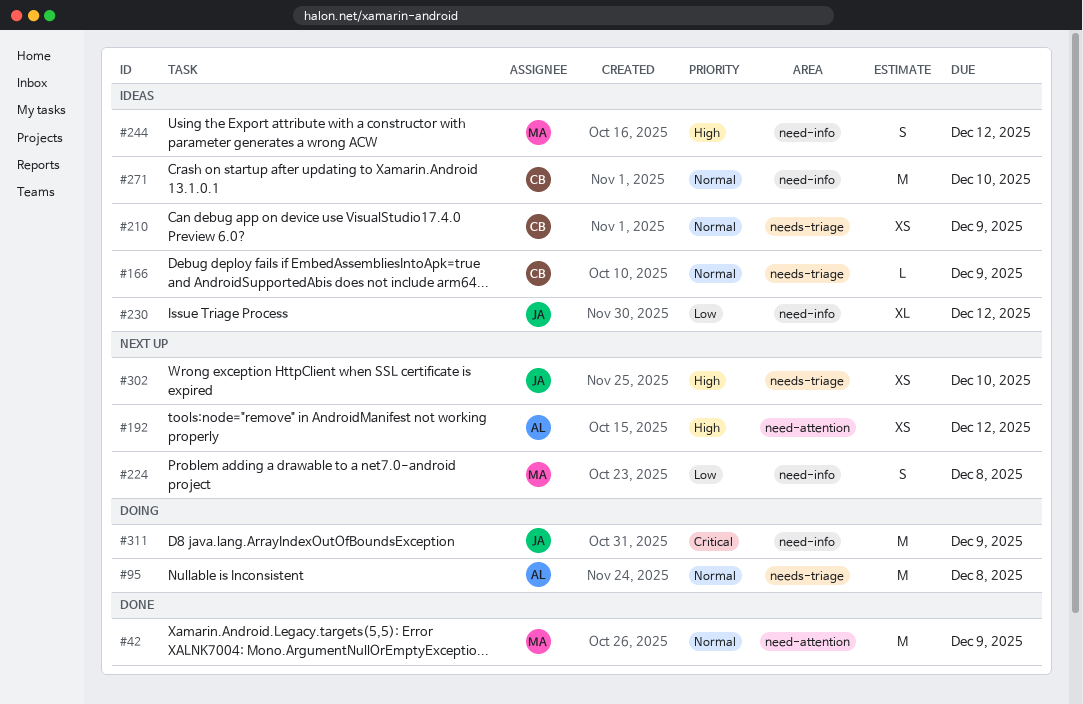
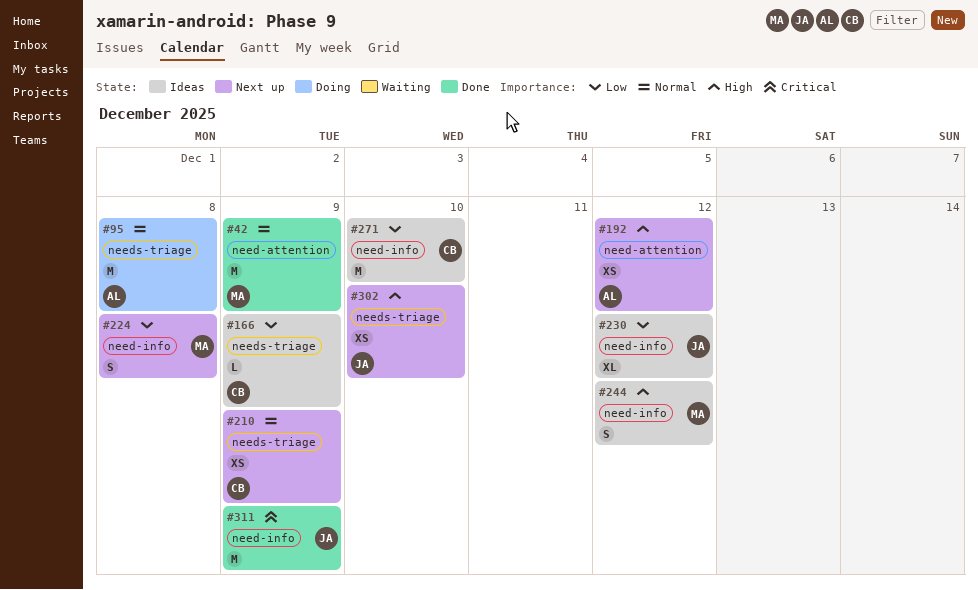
#166, priority: Normal -> Low
#210, status: Ideas -> Next up
#271, priority: Normal -> Low
#311, status: Doing -> Done

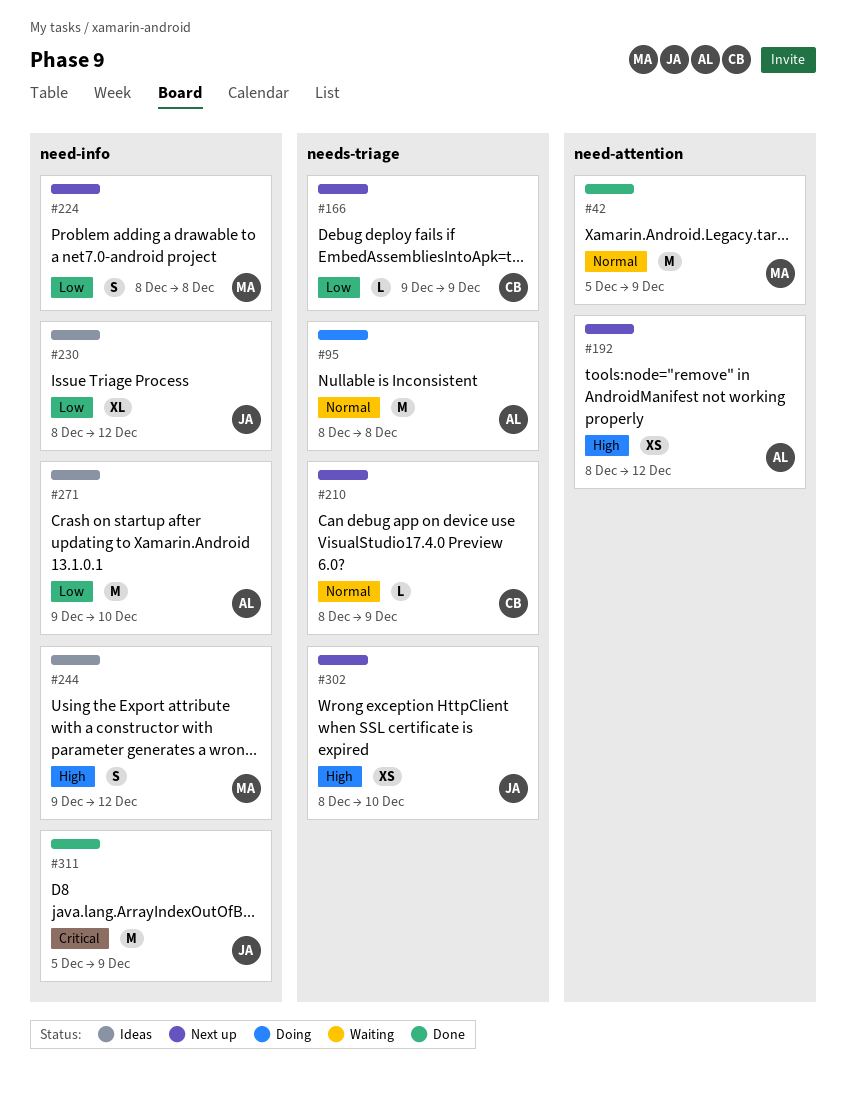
#166, status: Ideas -> Next up
#210, estimate: XS -> L
#271, owner: CB -> AL

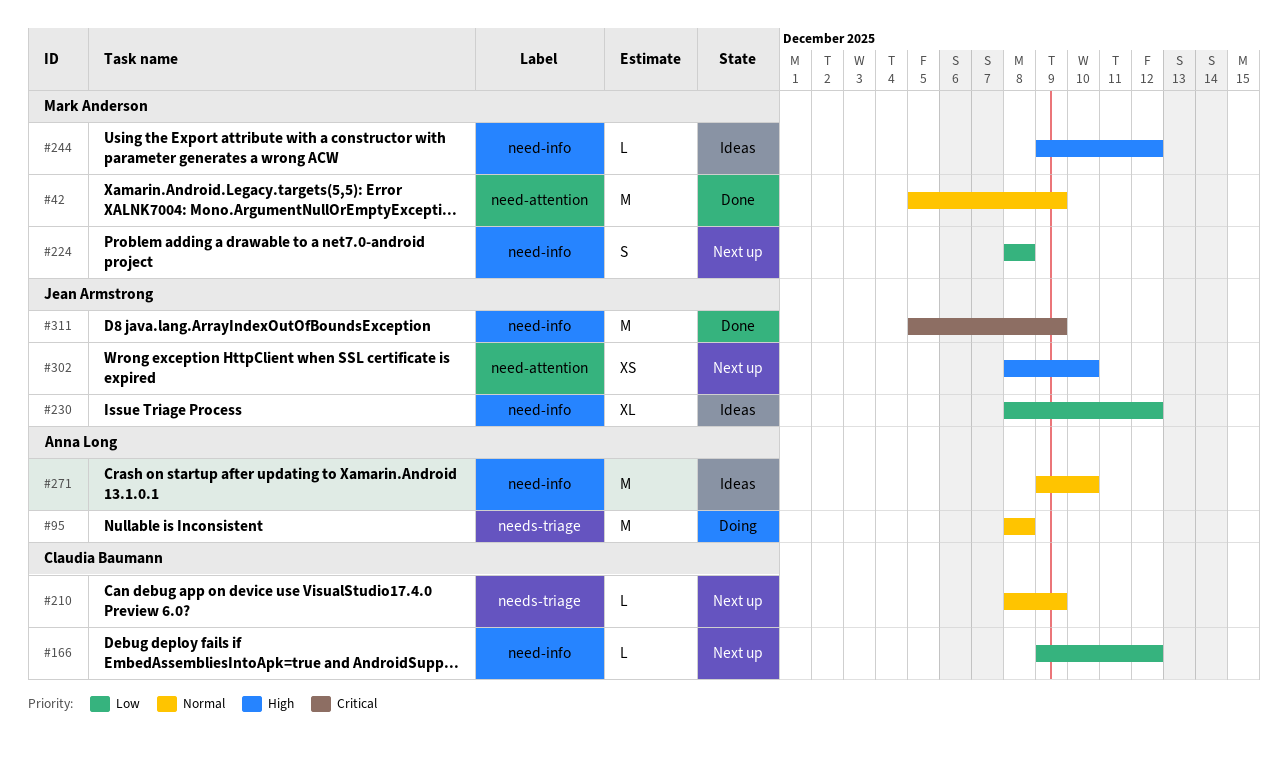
#166, label: needs-triage -> need-info
#166, due: Dec 9 -> Dec 12
#192: present -> none
#244, estimate: S -> L
#271, priority: Low -> Normal
#302, label: needs-triage -> need-attention

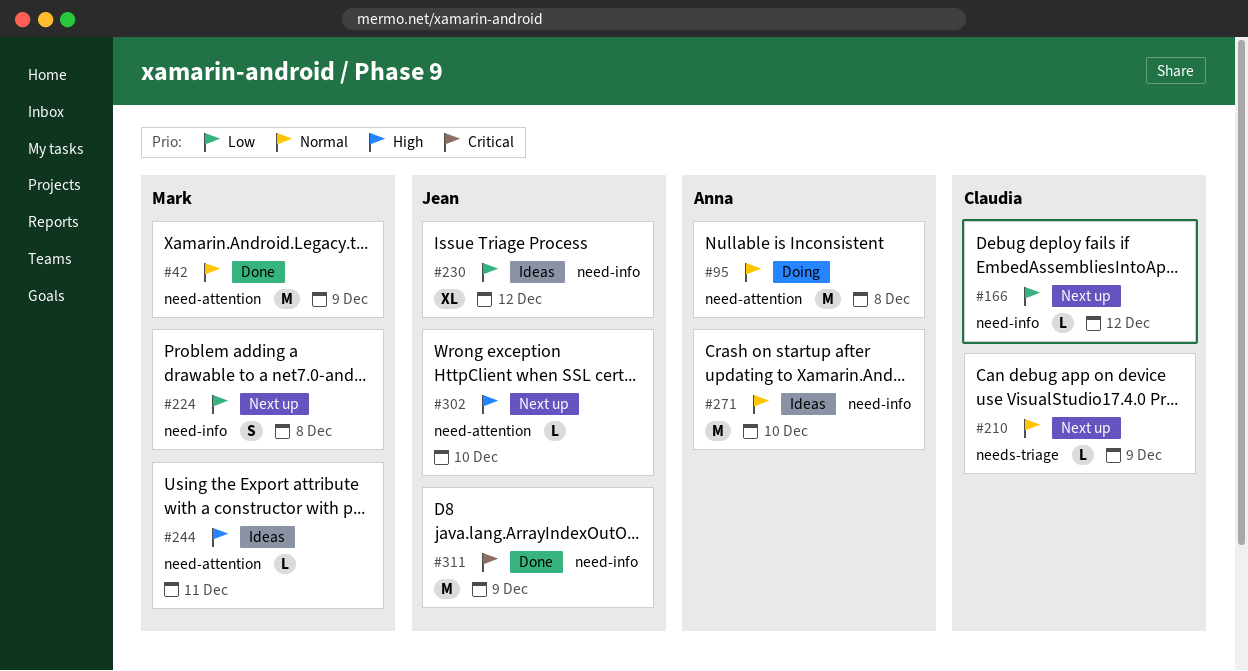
#95, label: needs-triage -> need-attention
#244, label: need-info -> need-attention
#244, due: Dec 12 -> Dec 11
#302, estimate: XS -> L

